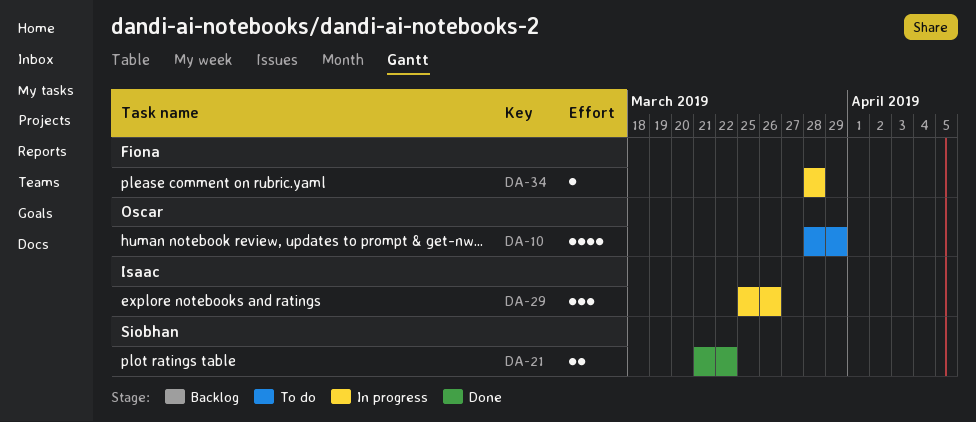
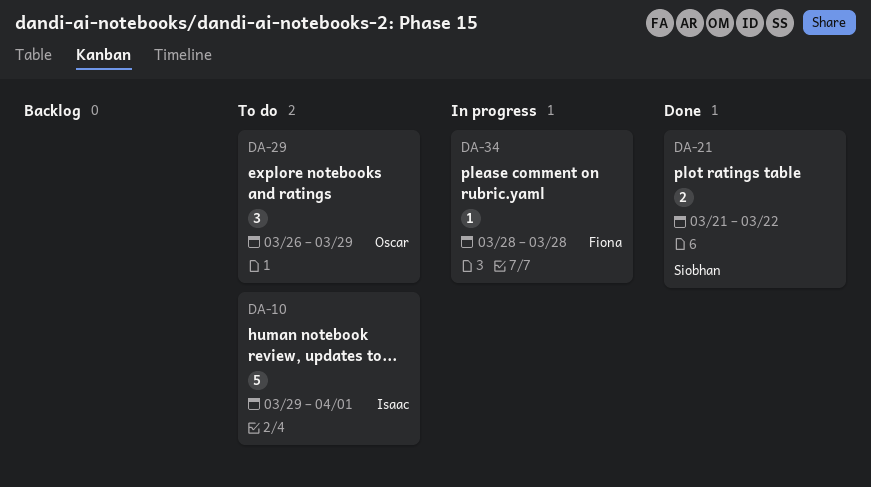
DA-10, owner: Oscar -> Isaac
DA-10, estimate: 4 -> 5
DA-10, start: Mar 28 -> Mar 29
DA-10, due: Mar 29 -> Apr 1
DA-29, status: In progress -> To do
DA-29, owner: Isaac -> Oscar
DA-29, start: Mar 25 -> Mar 26
DA-29, due: Mar 26 -> Mar 29

